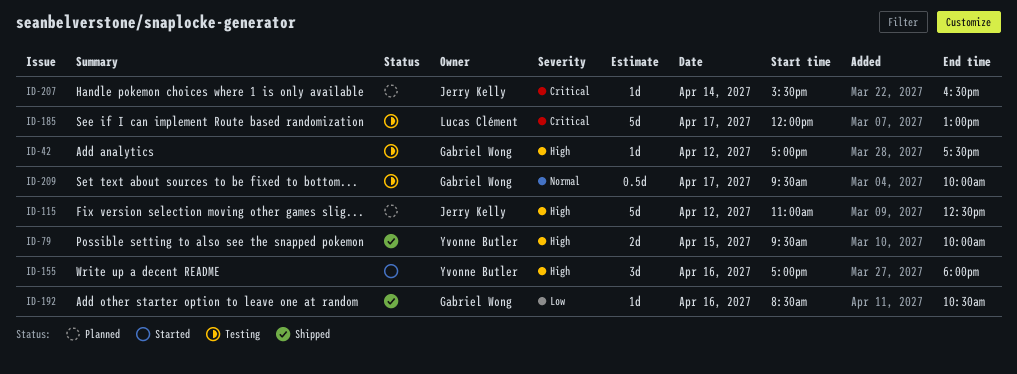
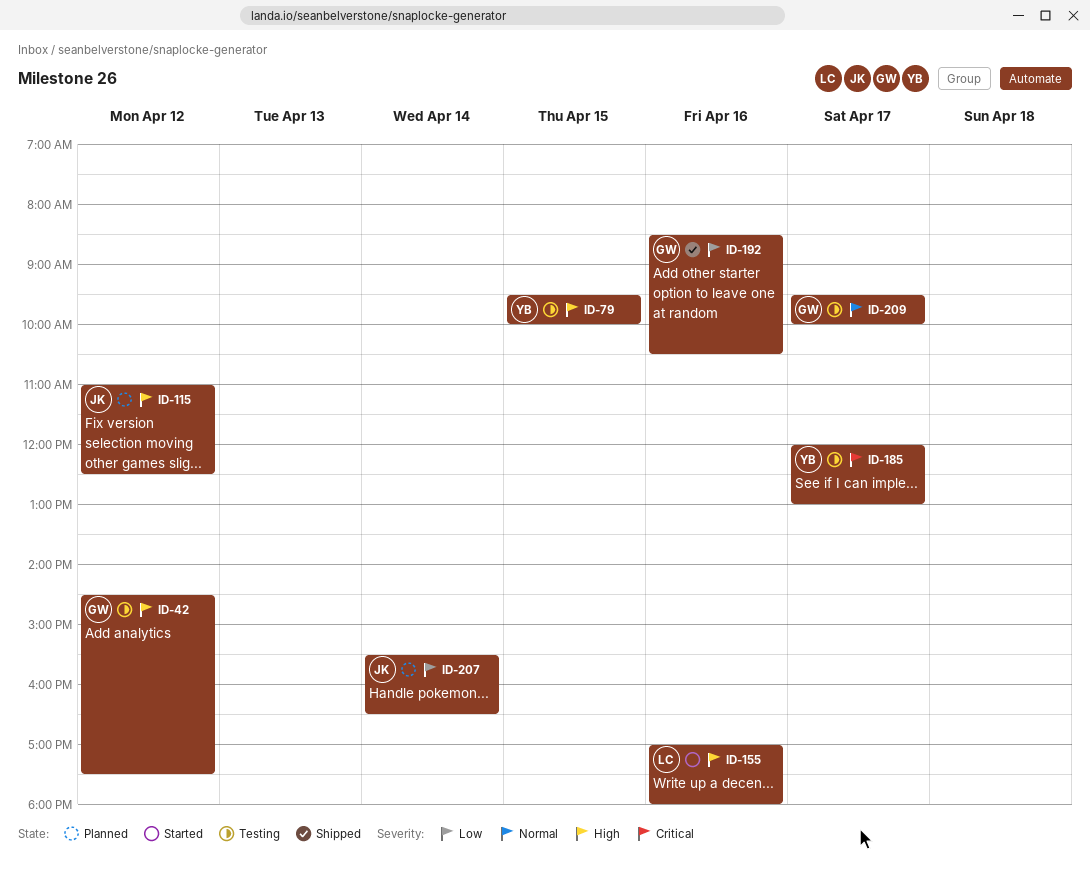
ID-42, begins: 17:00 -> 14:30
ID-79, status: Shipped -> Testing
ID-155, owner: Yvonne Butler -> Lucas Clément
ID-185, owner: Lucas Clément -> Yvonne Butler
ID-207, priority: Critical -> Low

